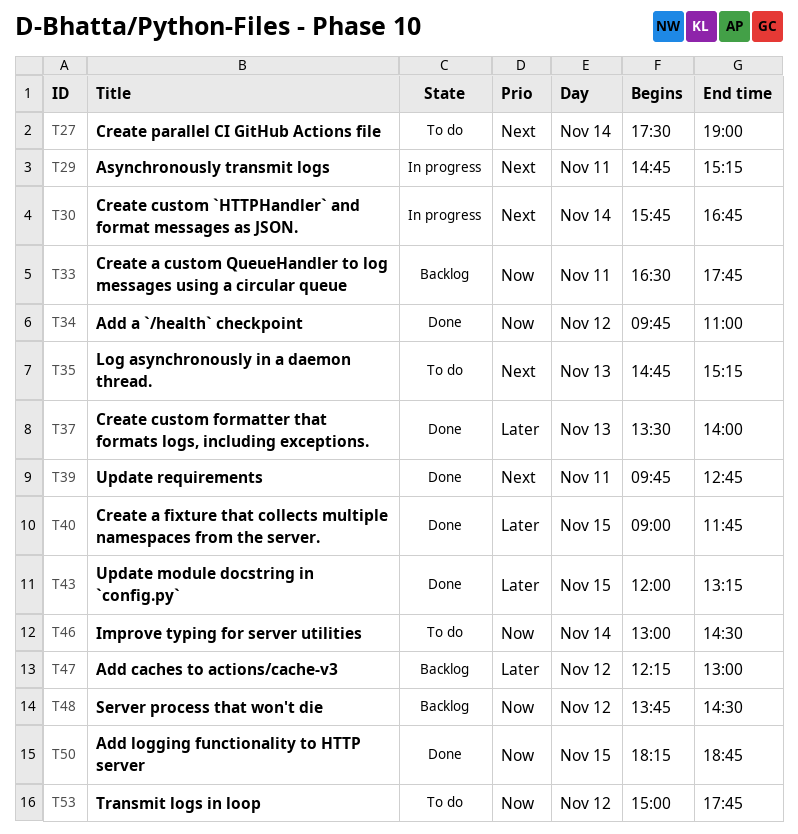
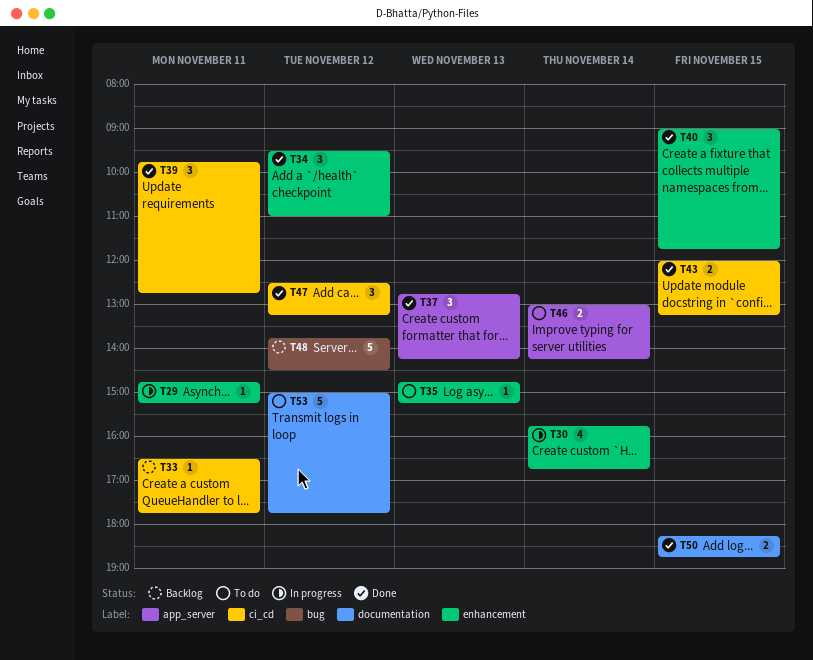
T27: present -> none
T34, begins: 09:45 -> 09:30
T37, begins: 13:30 -> 12:45
T37, ends: 14:00 -> 14:15
T46, ends: 14:30 -> 14:15
T47, status: Backlog -> Done
T47, begins: 12:15 -> 12:30
T47, ends: 13:00 -> 13:15

